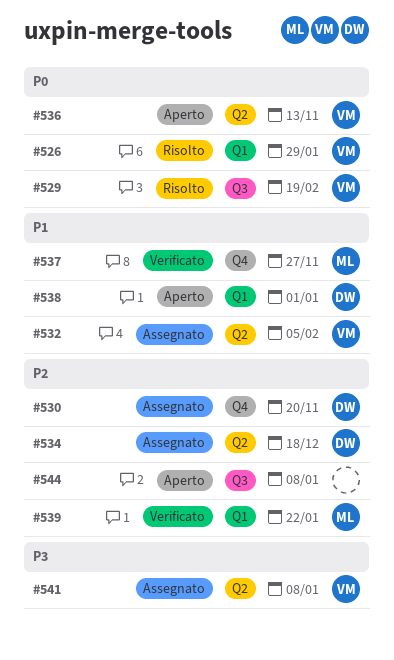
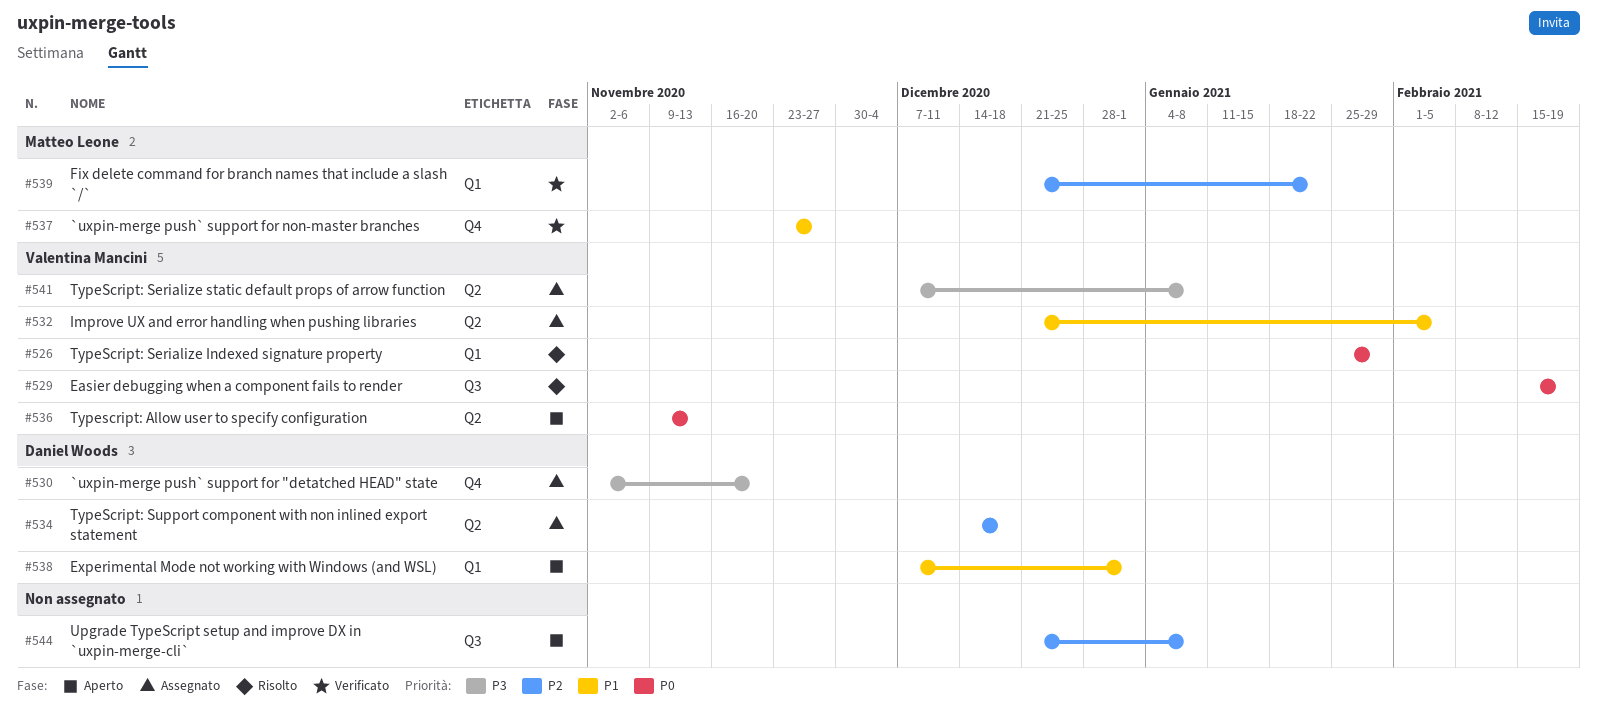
#530, priority: P2 -> P3

